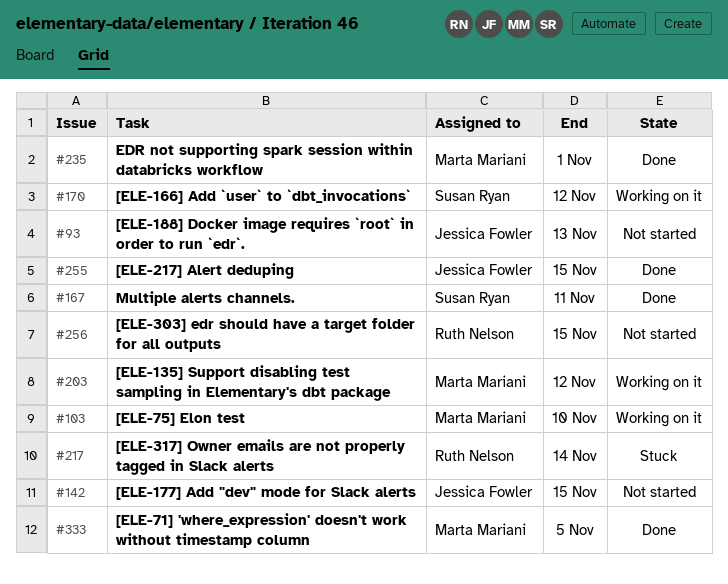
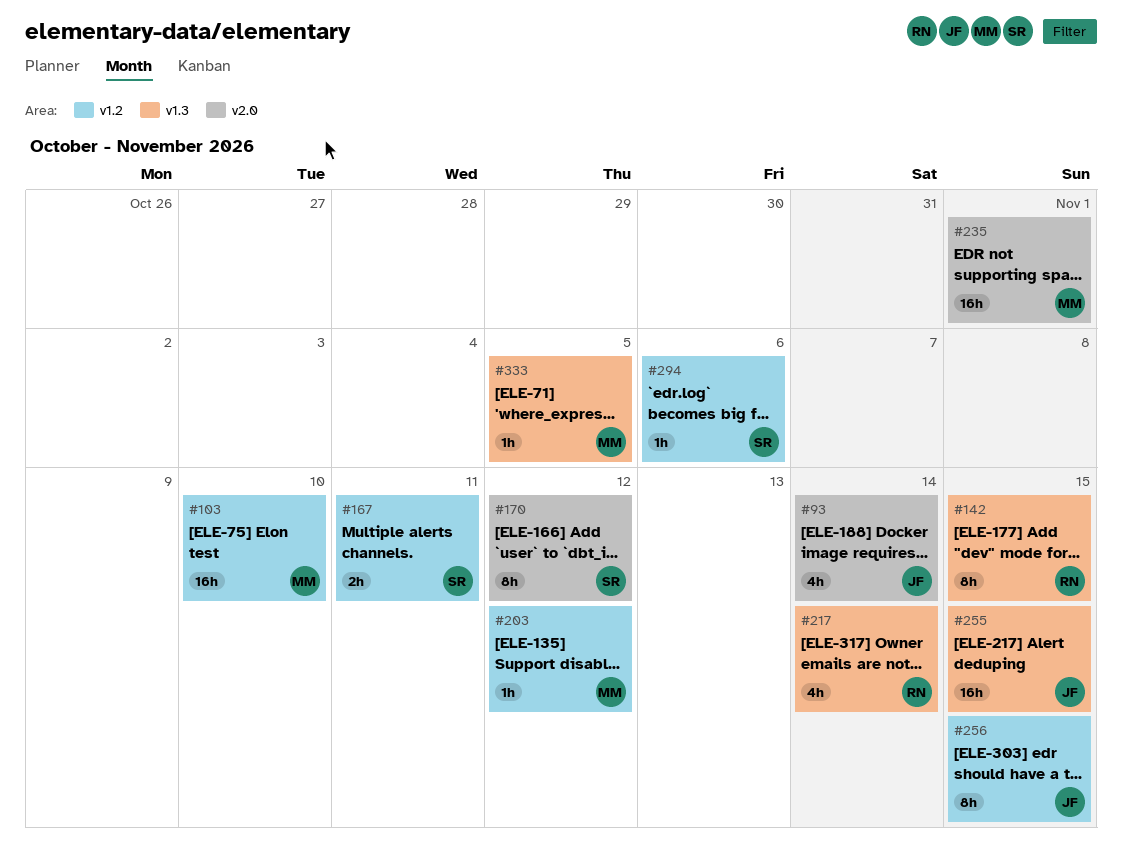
#93, due: Nov 13 -> Nov 14
#142, owner: Jessica Fowler -> Ruth Nelson
#256, owner: Ruth Nelson -> Jessica Fowler
#294: none -> present

